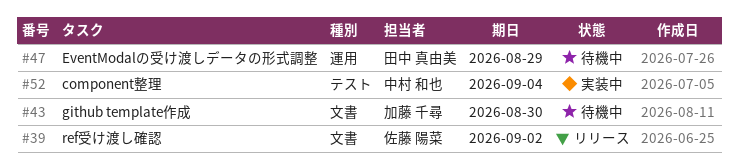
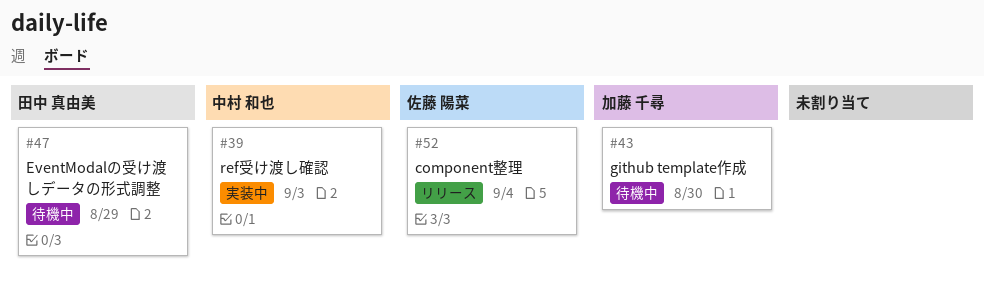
#39, status: リリース -> 実装中
#39, owner: 佐藤 陽菜 -> 中村 和也
#39, due: Sep 2 -> Sep 3
#52, status: 実装中 -> リリース
#52, owner: 中村 和也 -> 佐藤 陽菜

